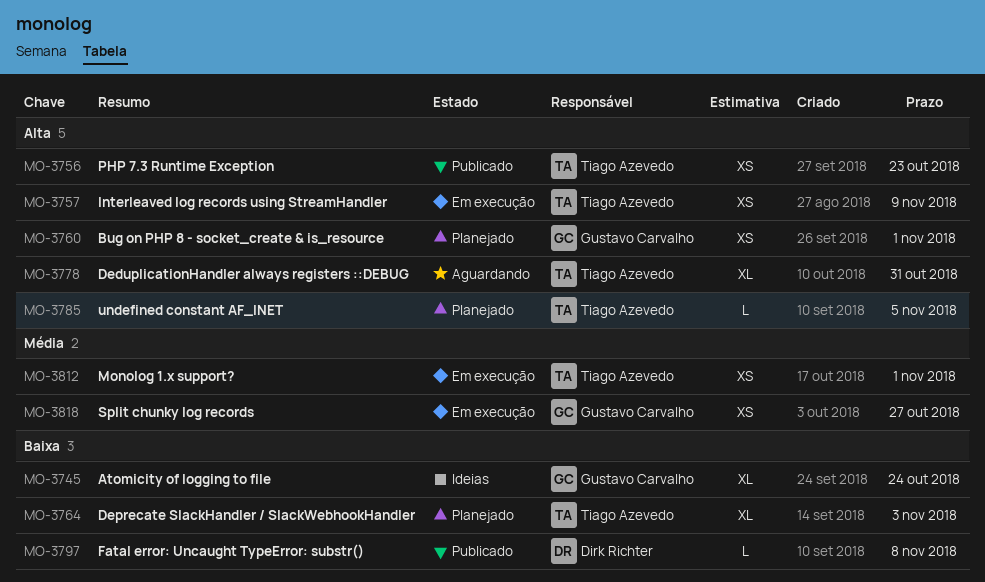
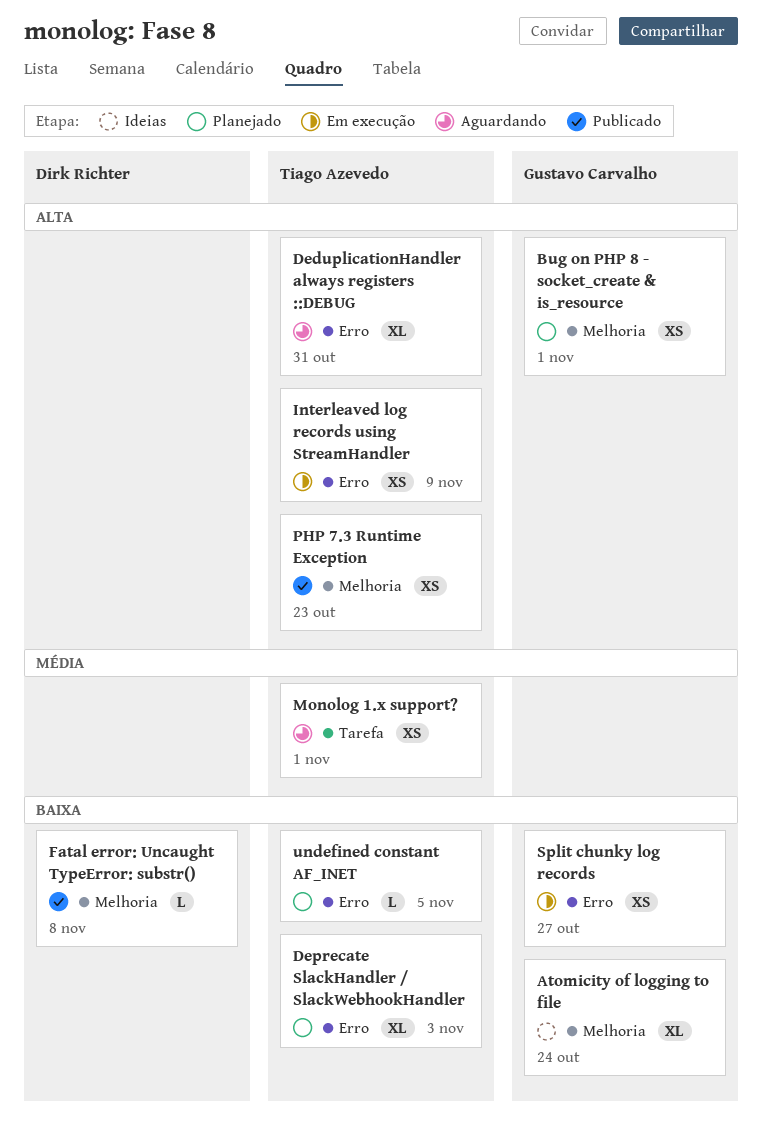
Monolog 1.x support?, status: Em execução -> Aguardando
Split chunky log records, priority: Média -> Baixa
undefined constant AF_INET, priority: Alta -> Baixa

